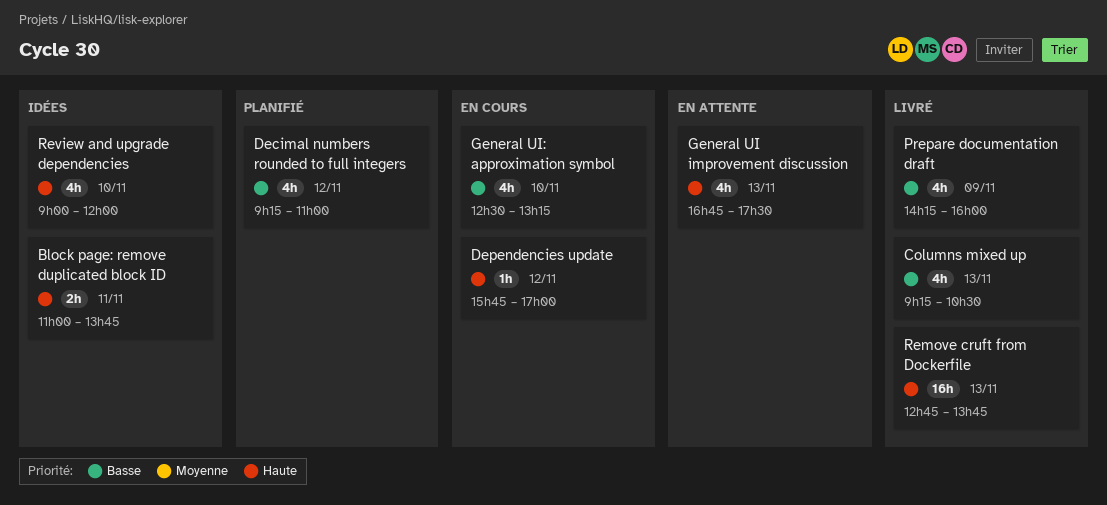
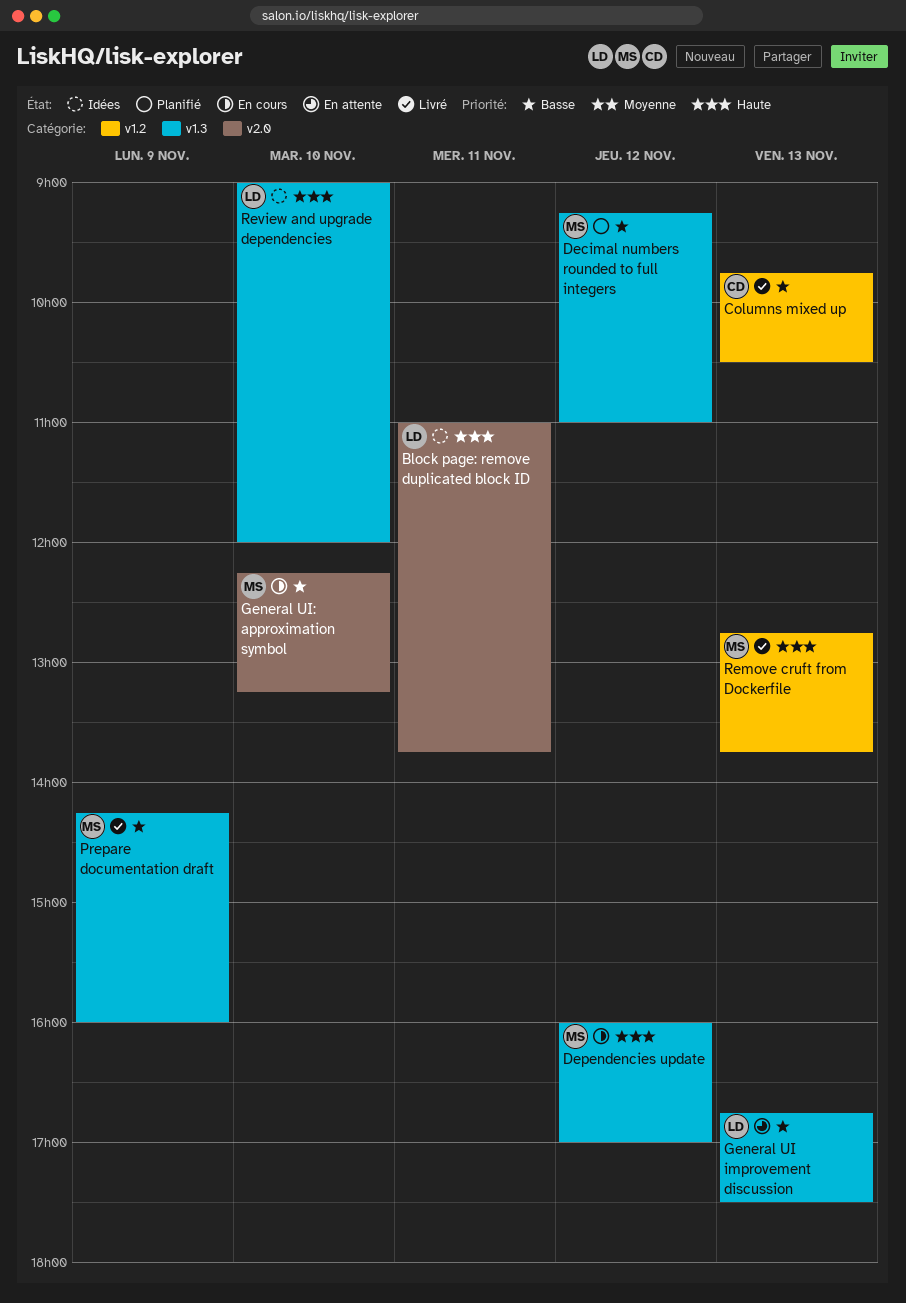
Columns mixed up, begins: 09:15 -> 09:45
Dependencies update, begins: 15:45 -> 16:00
General UI improvement discussion, priority: Haute -> Basse
General UI: approximation symbol, begins: 12:30 -> 12:15

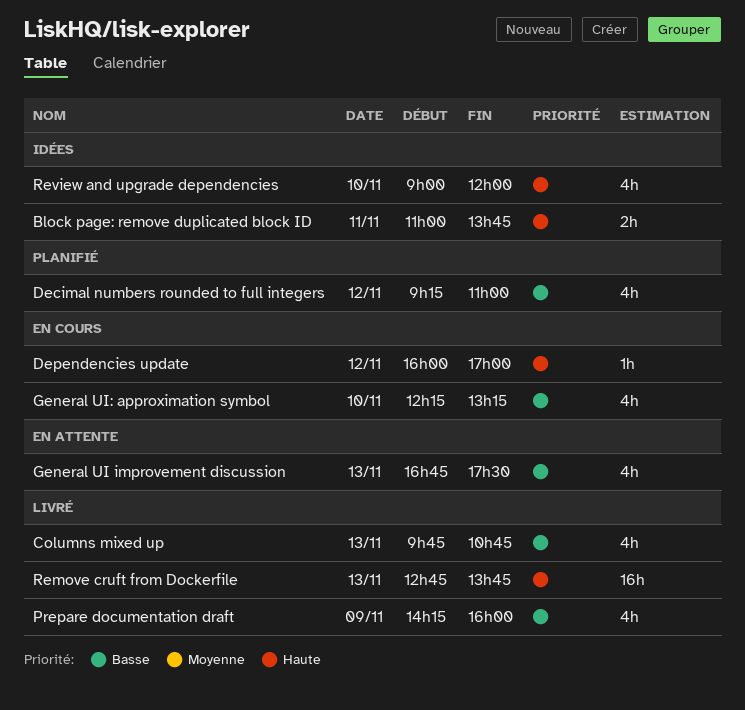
Columns mixed up, ends: 10:30 -> 10:45

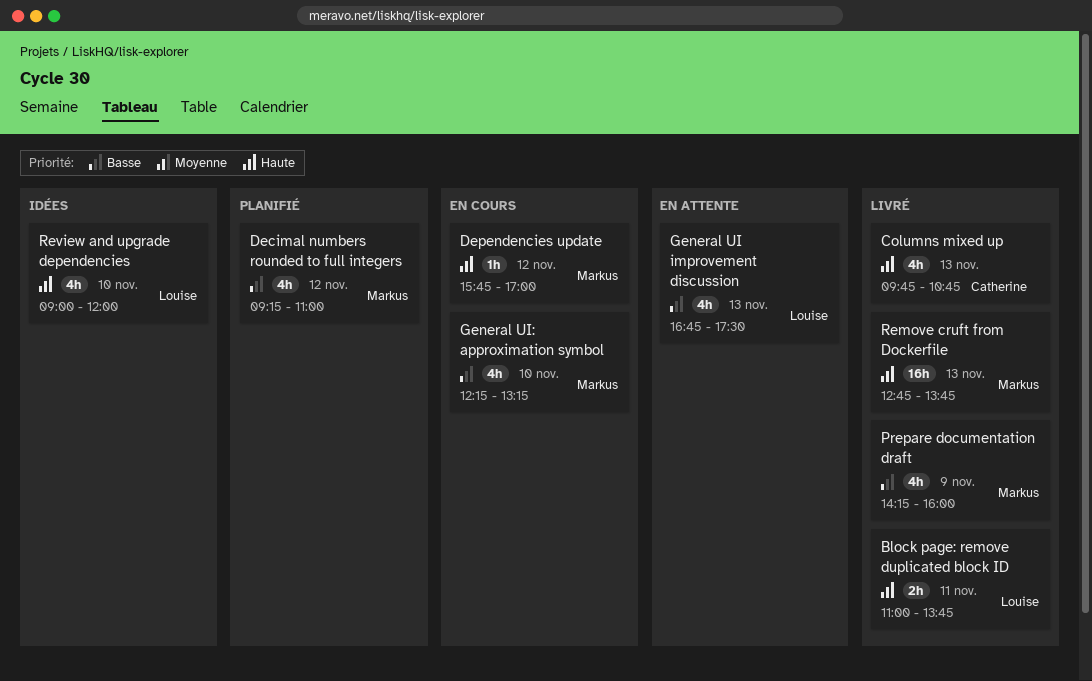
Block page: remove duplicated block ID, status: Idées -> Livré
Columns mixed up, priority: Basse -> Haute
Dependencies update, begins: 16:00 -> 15:45

